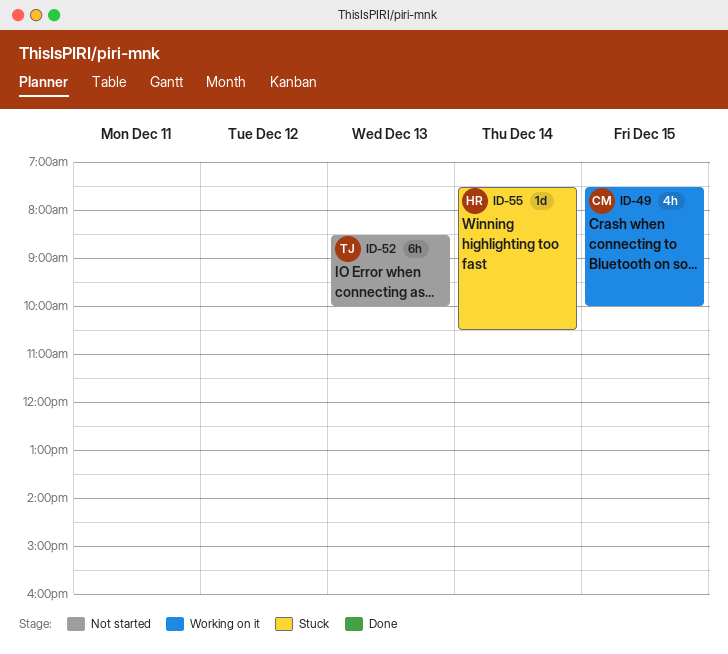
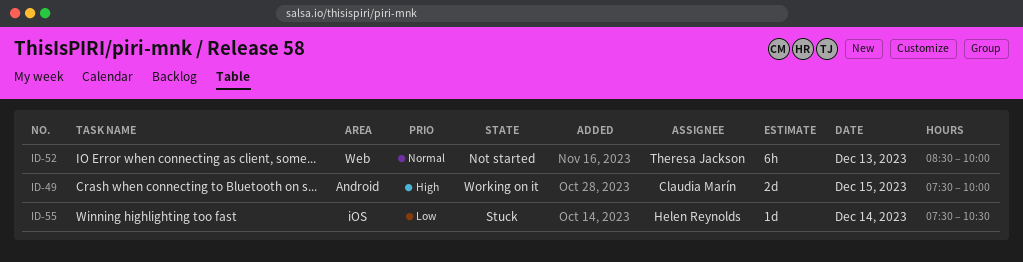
ID-49, estimate: 4h -> 2d

